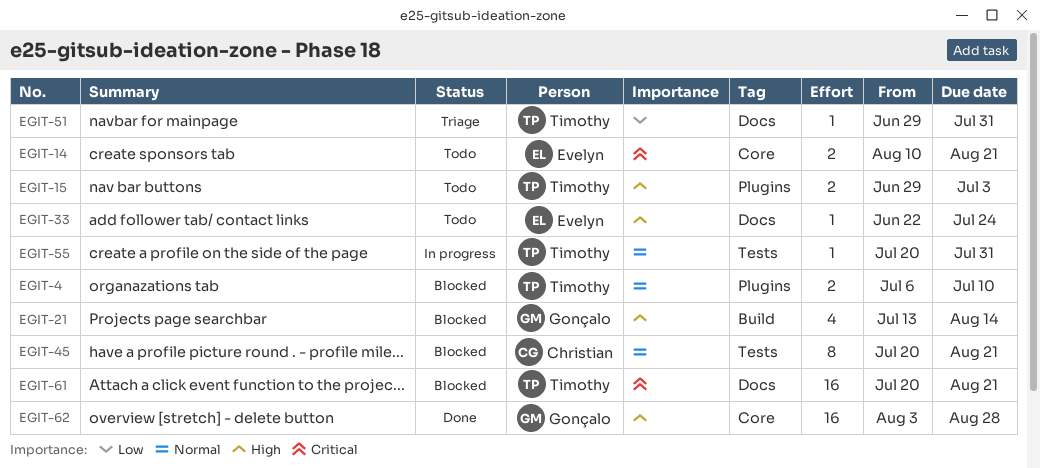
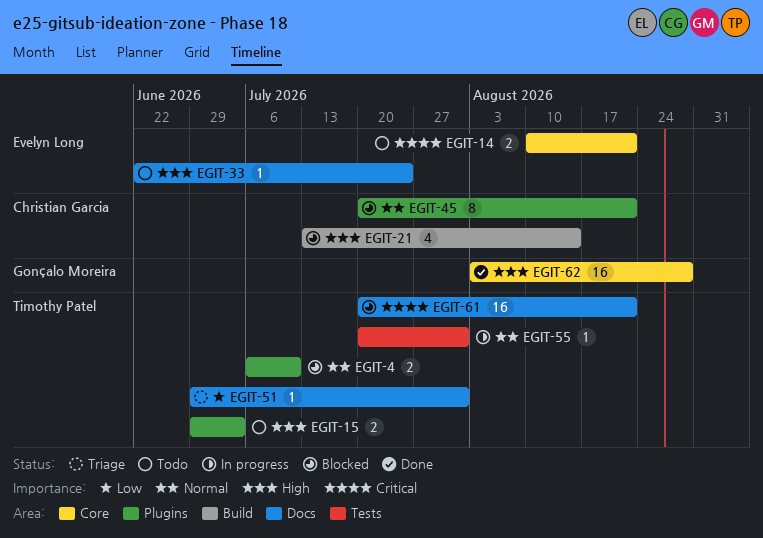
EGIT-21, owner: Gonçalo Moreira -> Christian Garcia
EGIT-45, label: Tests -> Plugins

